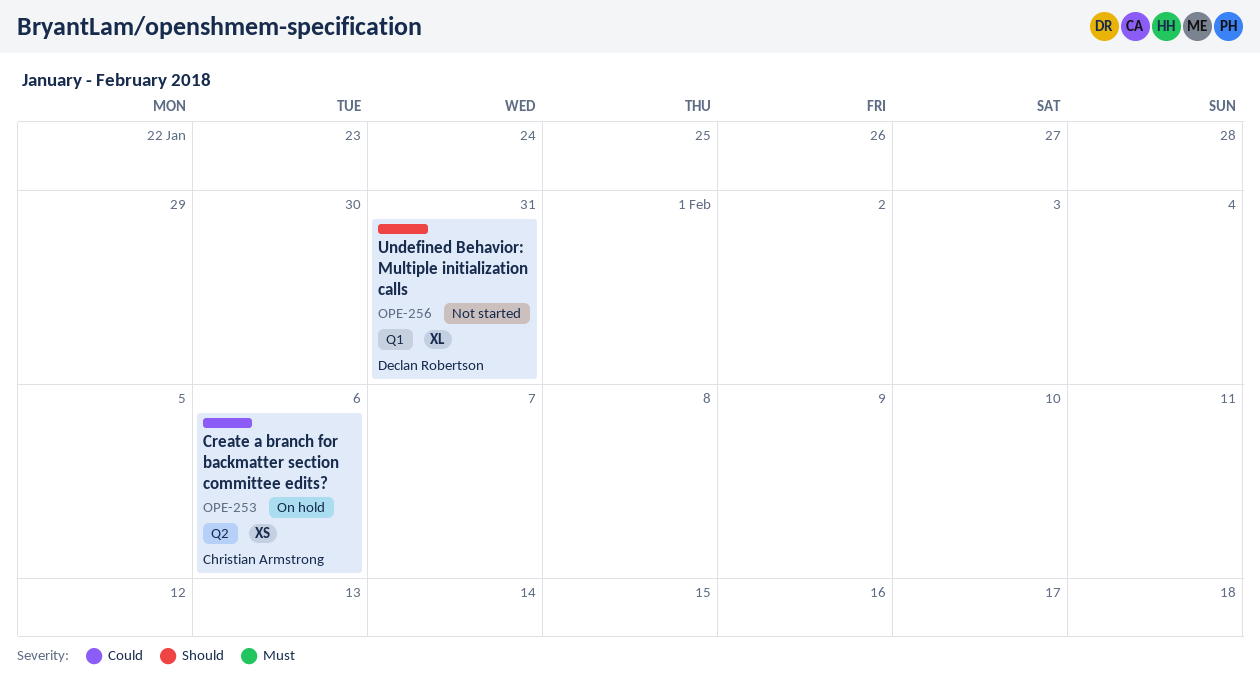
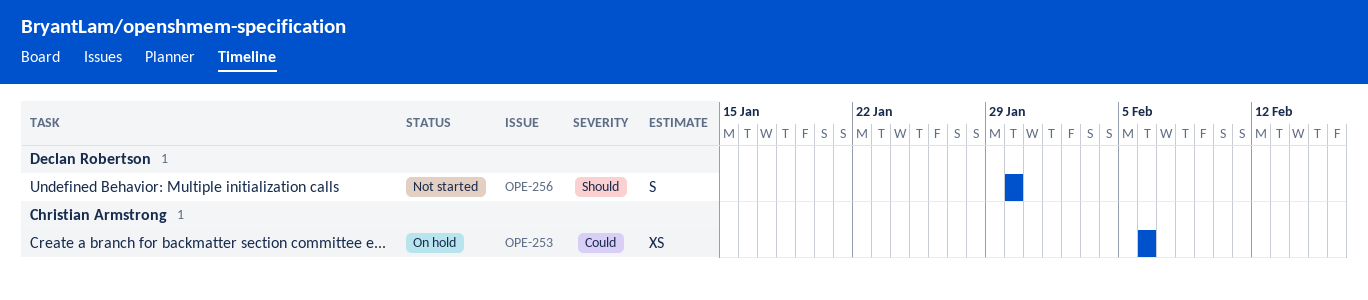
OPE-256, estimate: XL -> S
OPE-256, due: Jan 31 -> Jan 30

